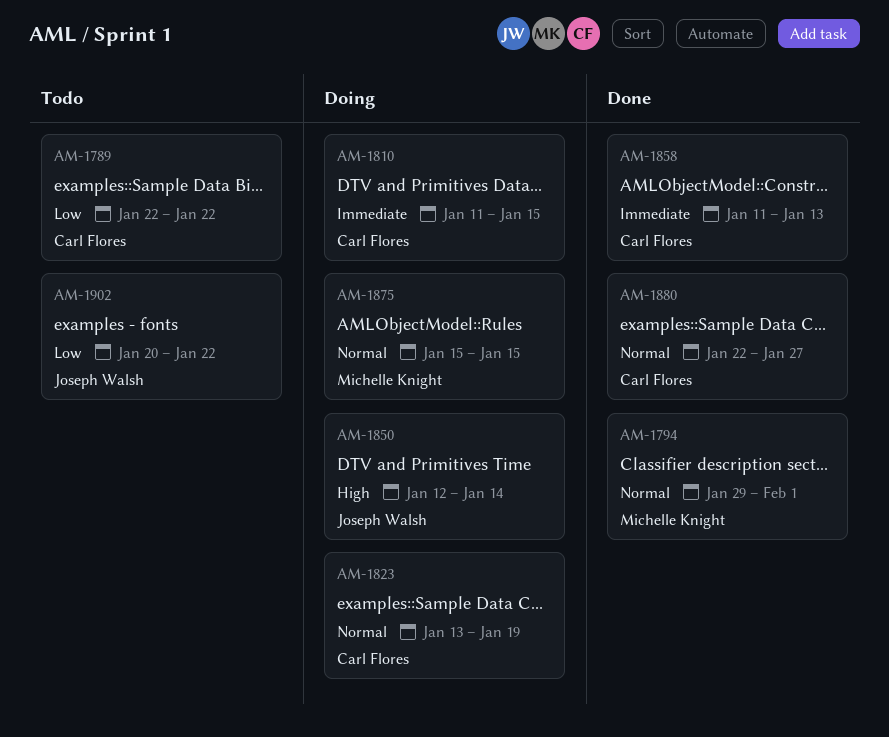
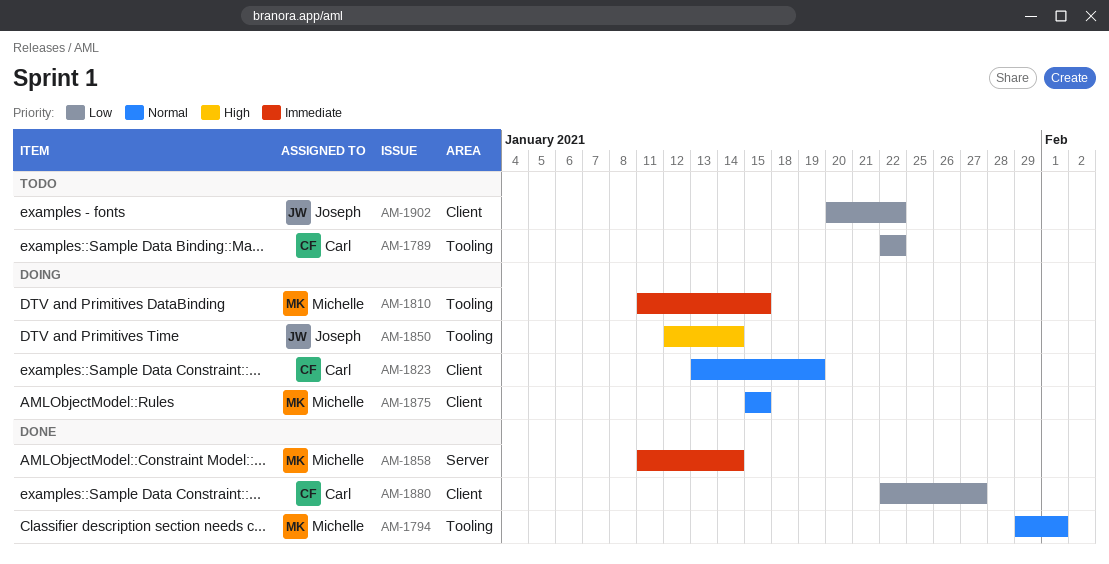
AM-1810, owner: Carl Flores -> Michelle Knight
AM-1858, owner: Carl Flores -> Michelle Knight
AM-1858, due: Jan 13 -> Jan 14
AM-1880, priority: Normal -> Low

